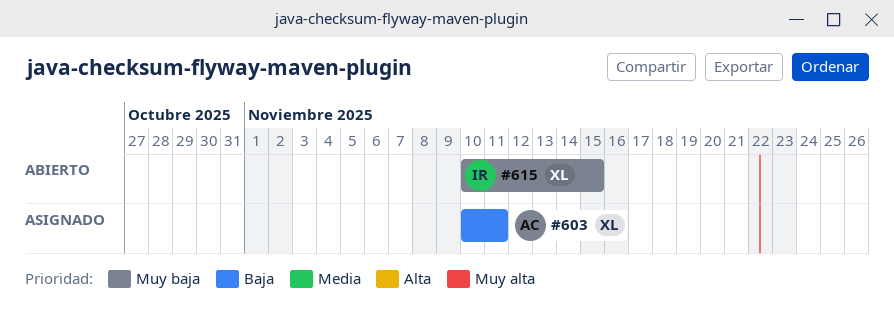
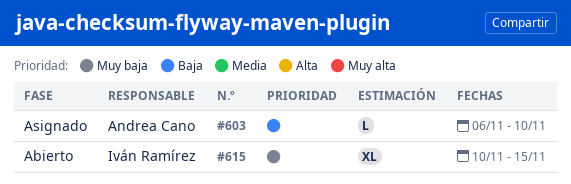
#603, estimate: XL -> L
#603, start: Nov 10 -> Nov 6
#603, due: Nov 11 -> Nov 10

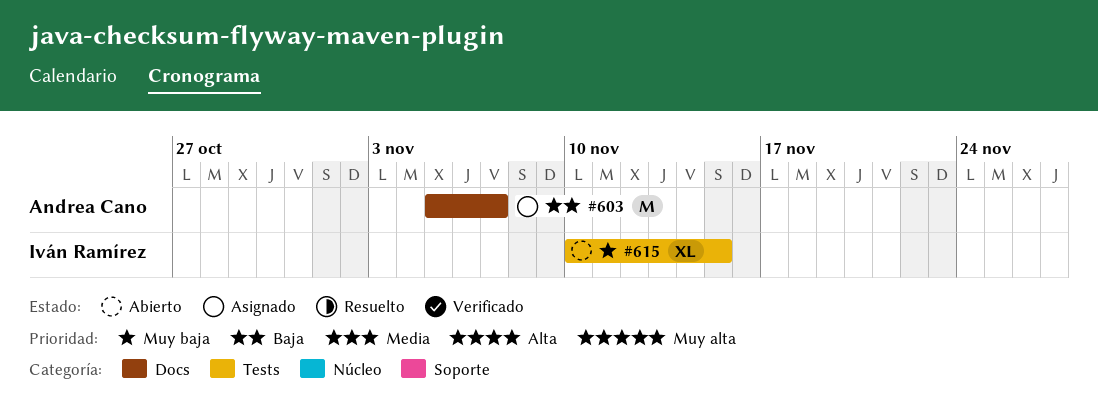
#603, estimate: L -> M
#603, start: Nov 6 -> Nov 5
#603, due: Nov 10 -> Nov 7

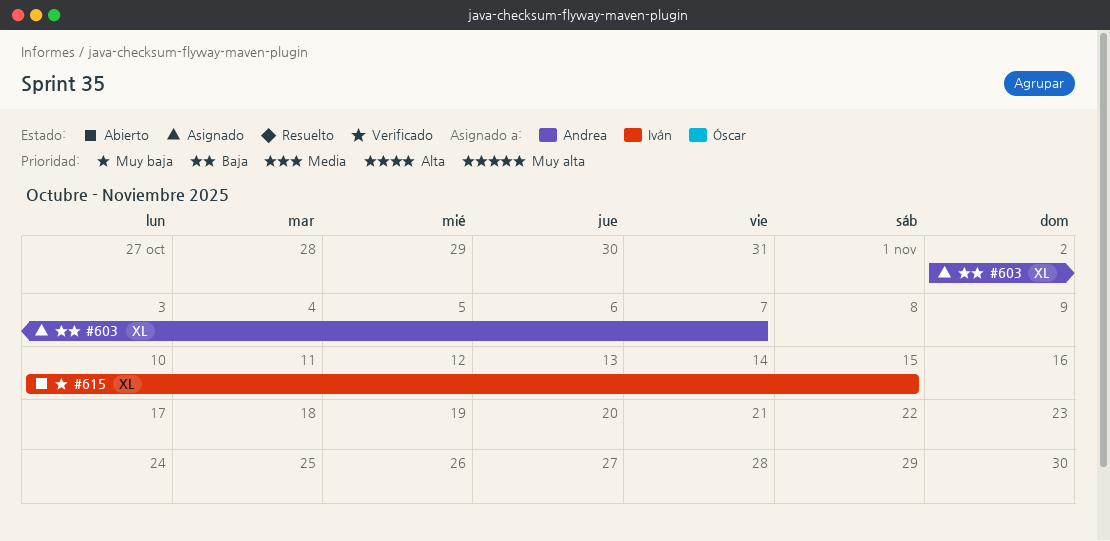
#603, estimate: M -> XL
#603, start: Nov 5 -> Nov 2

